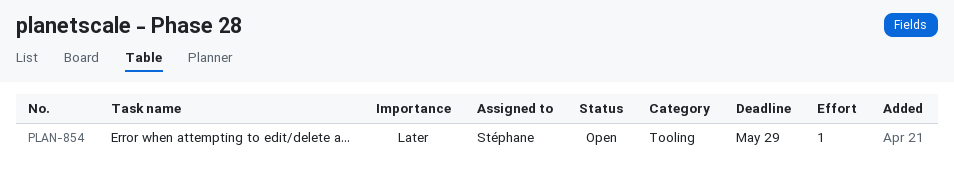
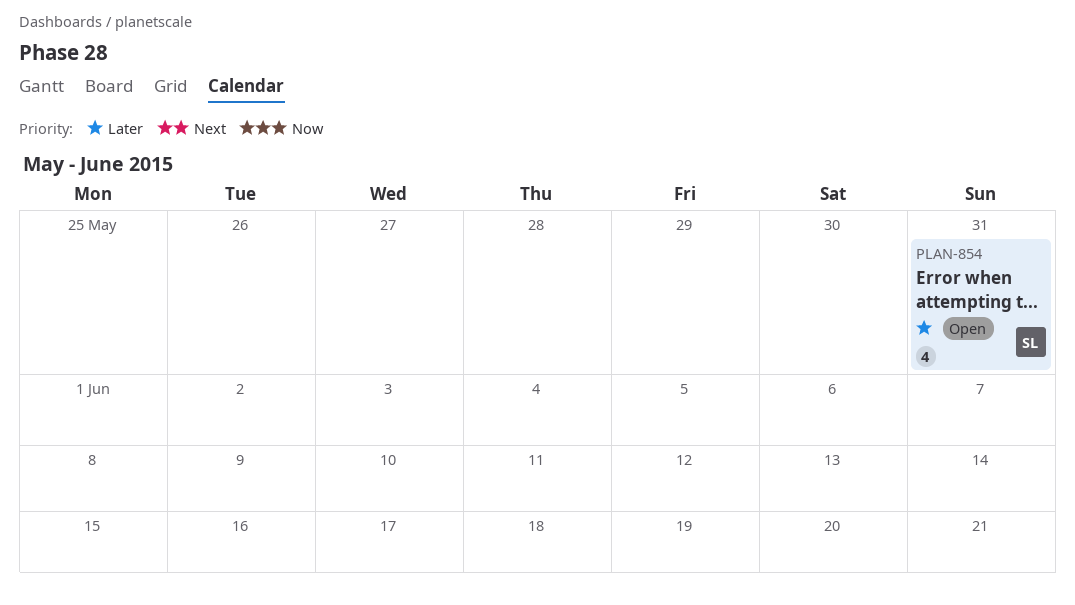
PLAN-854, estimate: 1 -> 4
PLAN-854, due: May 29 -> May 31

